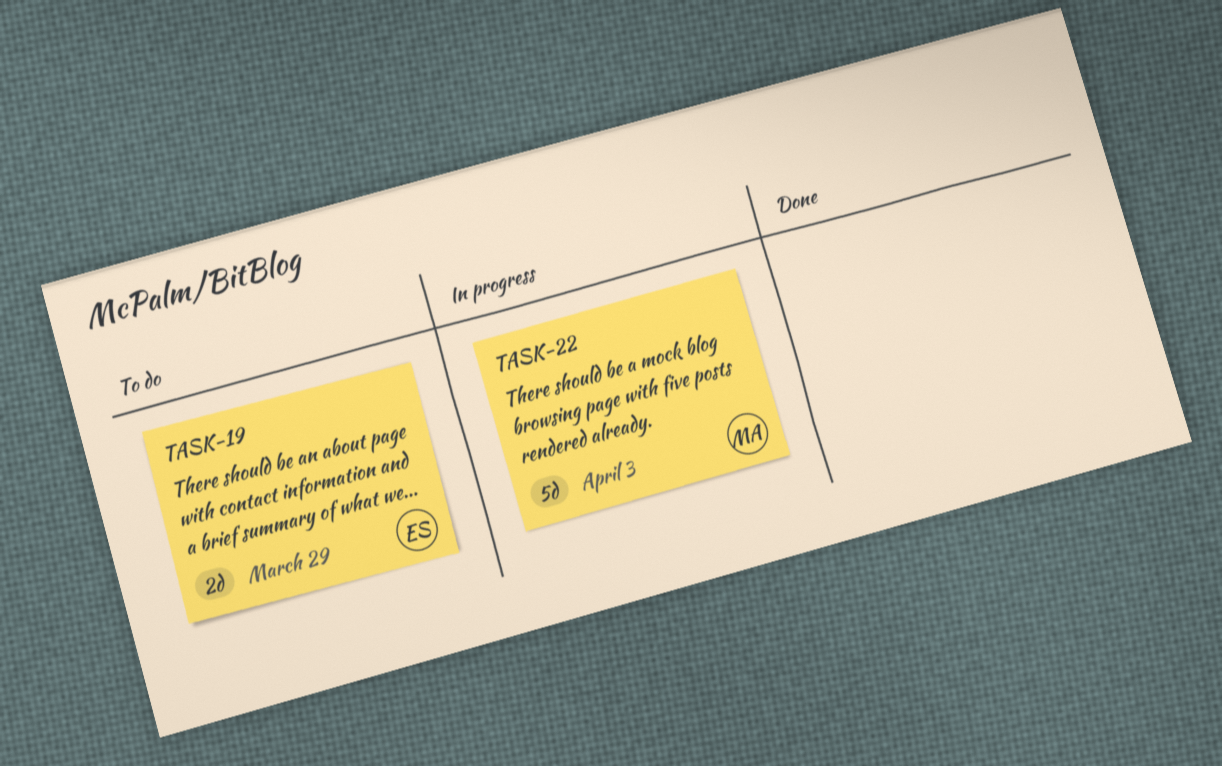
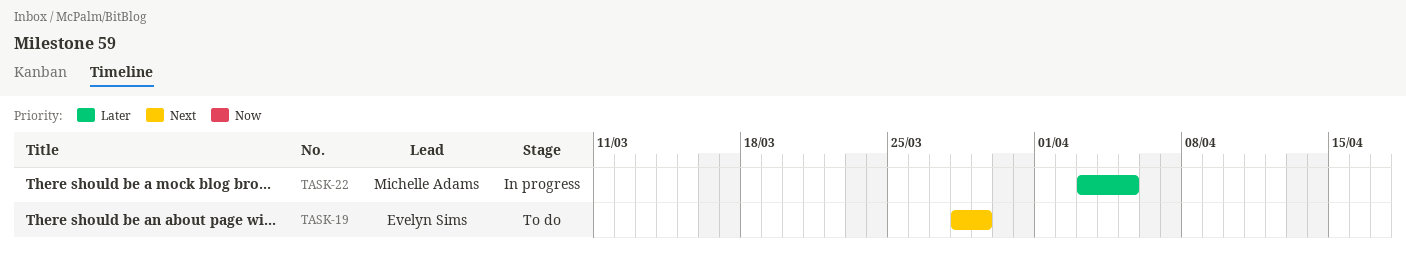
TASK-22, due: Apr 3 -> Apr 5

